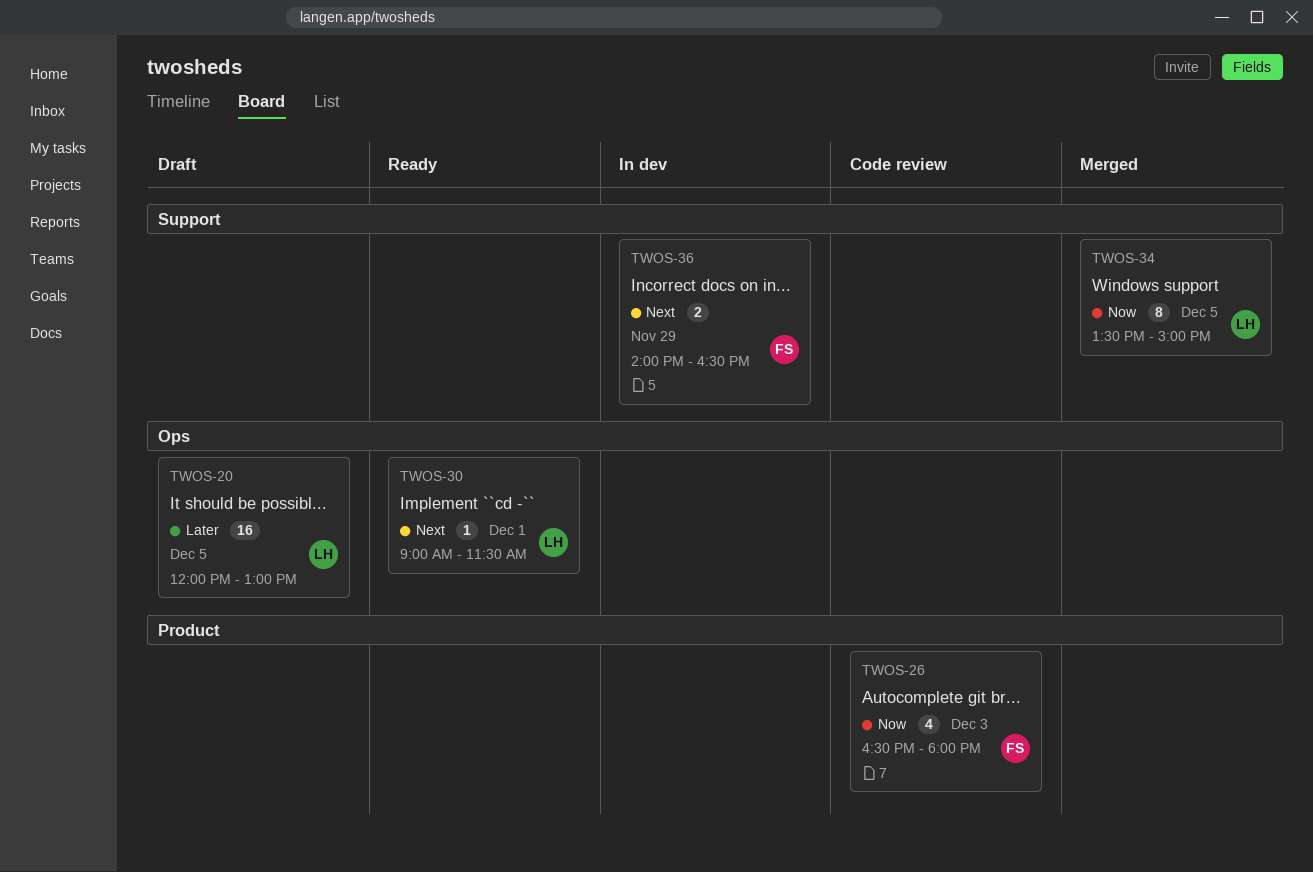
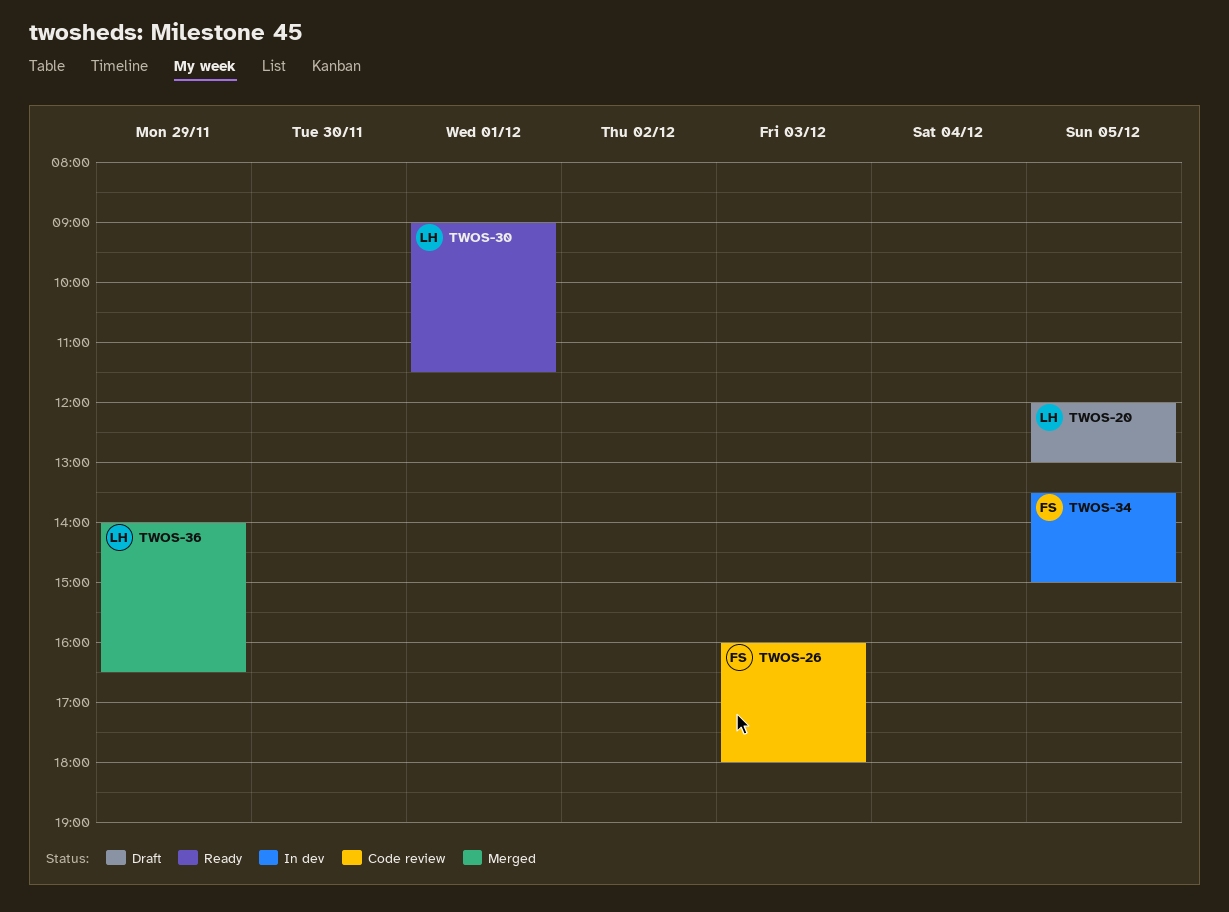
TWOS-26, begins: 16:30 -> 16:00
TWOS-34, status: Merged -> In dev
TWOS-34, owner: LH -> FS
TWOS-36, status: In dev -> Merged
TWOS-36, owner: FS -> LH

